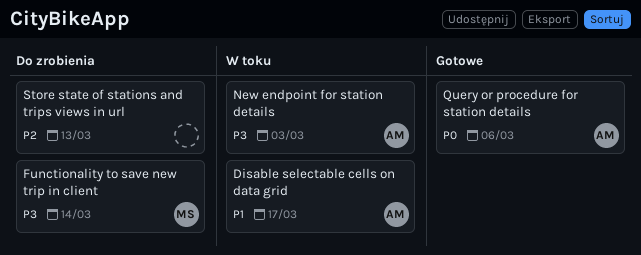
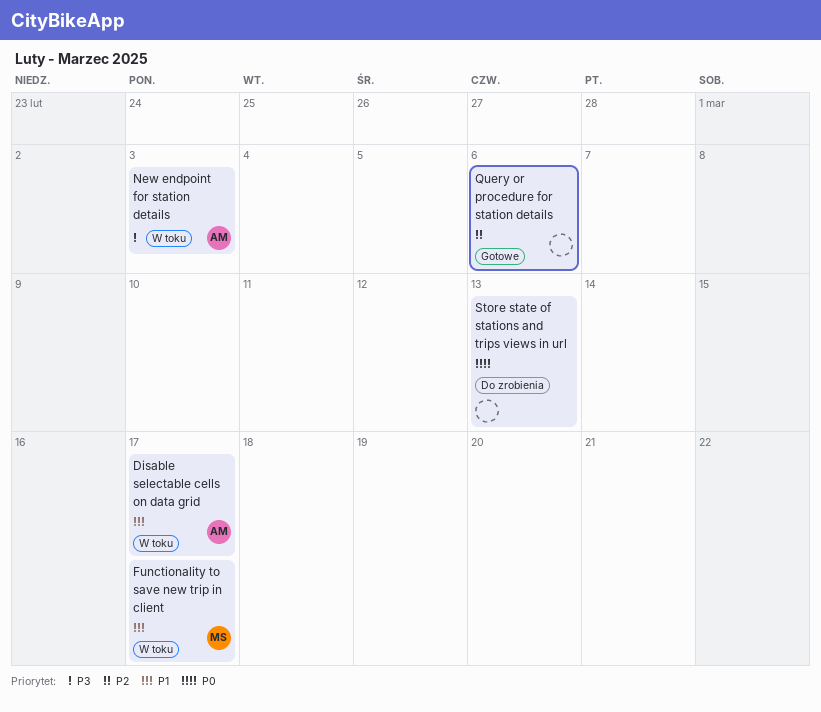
Functionality to save new trip in client, status: Do zrobienia -> W toku
Functionality to save new trip in client, priority: P3 -> P1
Functionality to save new trip in client, due: Mar 14 -> Mar 17
Query or procedure for station details, owner: AM -> none
Query or procedure for station details, priority: P0 -> P2
Store state of stations and trips views in url, priority: P2 -> P0

